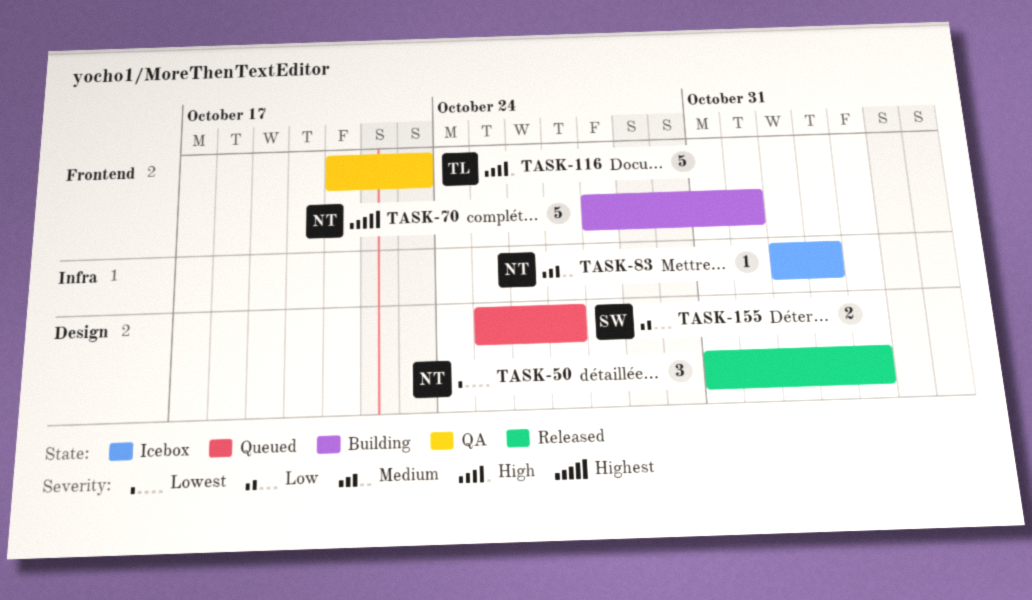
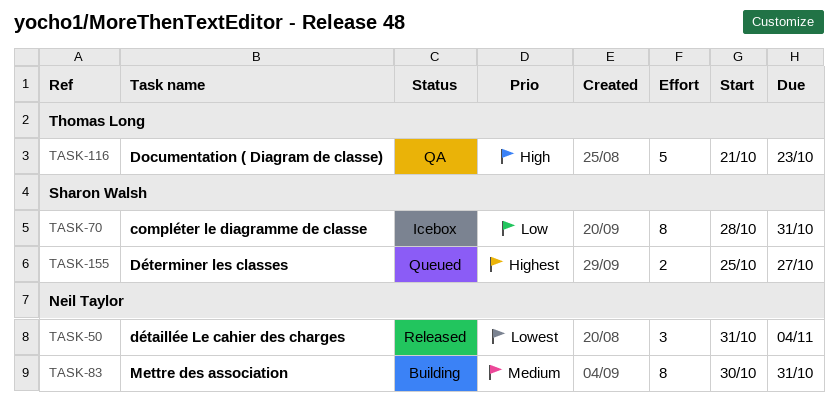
TASK-70, status: Building -> Icebox
TASK-70, owner: Neil Taylor -> Sharon Walsh
TASK-70, priority: Highest -> Low
TASK-70, estimate: 5 -> 8
TASK-70, due: Nov 1 -> Oct 31
TASK-83, status: Icebox -> Building
TASK-83, estimate: 1 -> 8
TASK-83, start: Nov 2 -> Oct 30
TASK-83, due: Nov 3 -> Oct 31
TASK-155, priority: Low -> Highest

